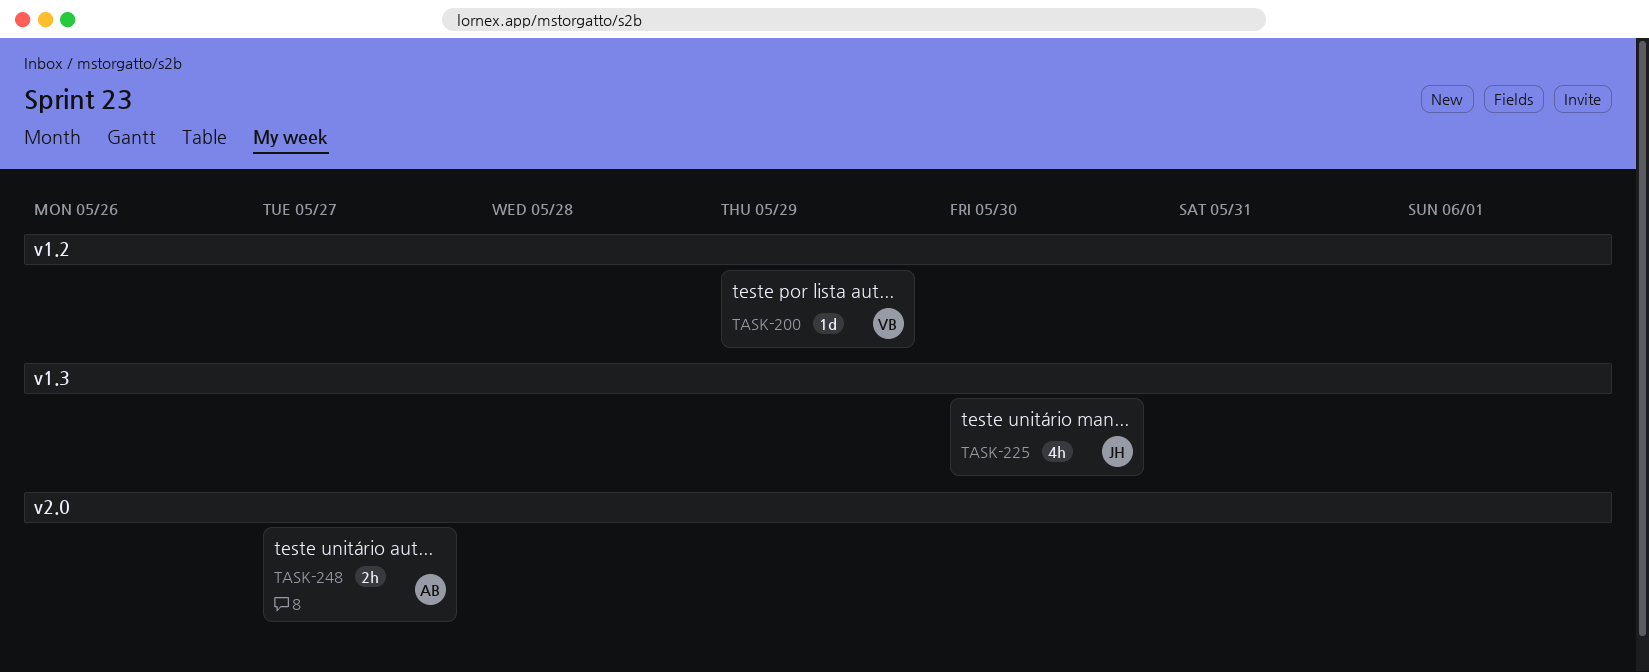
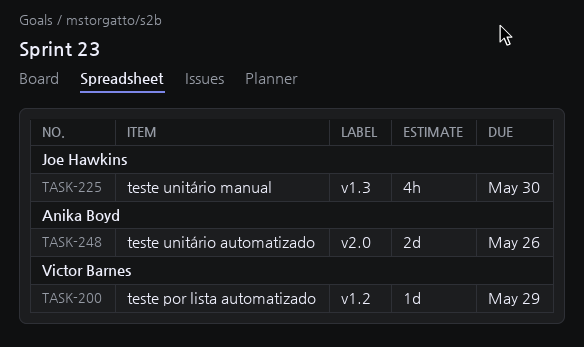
TASK-248, estimate: 2h -> 2d
TASK-248, due: May 27 -> May 26

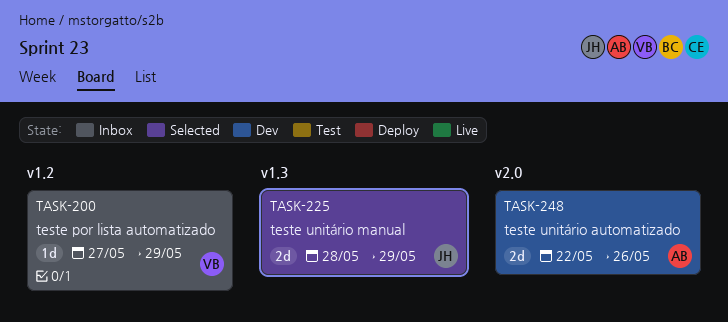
TASK-225, estimate: 4h -> 2d
TASK-225, due: May 30 -> May 29

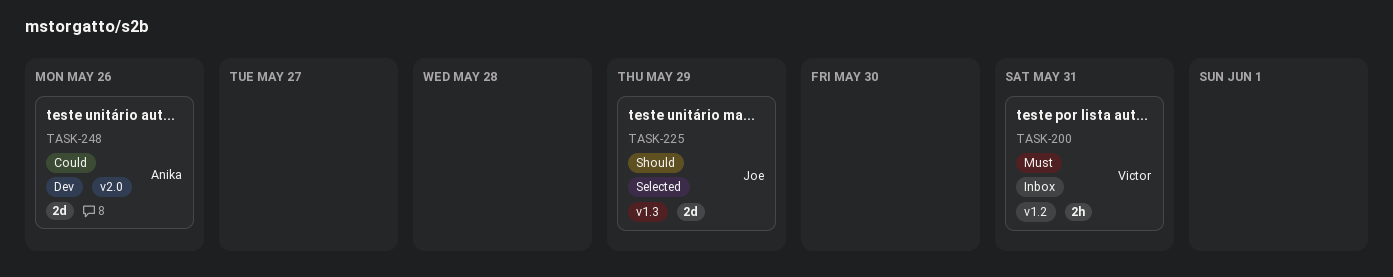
TASK-200, estimate: 1d -> 2h
TASK-200, due: May 29 -> May 31

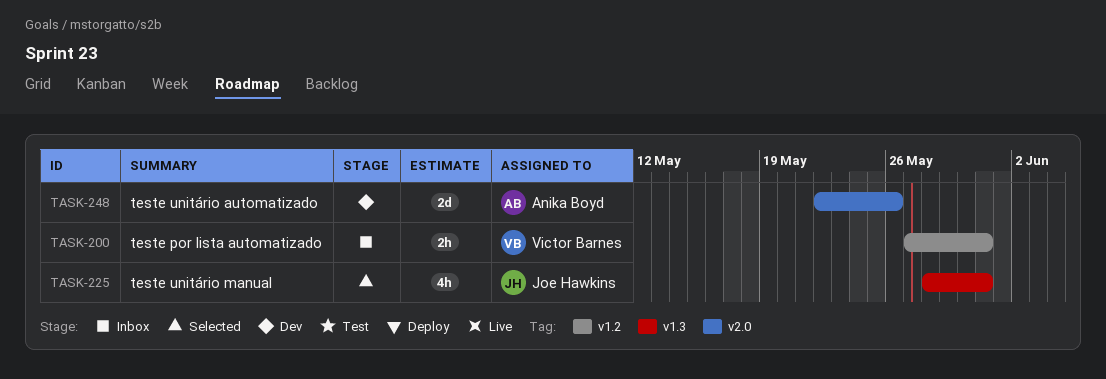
TASK-225, estimate: 2d -> 4h
TASK-225, due: May 29 -> May 31

